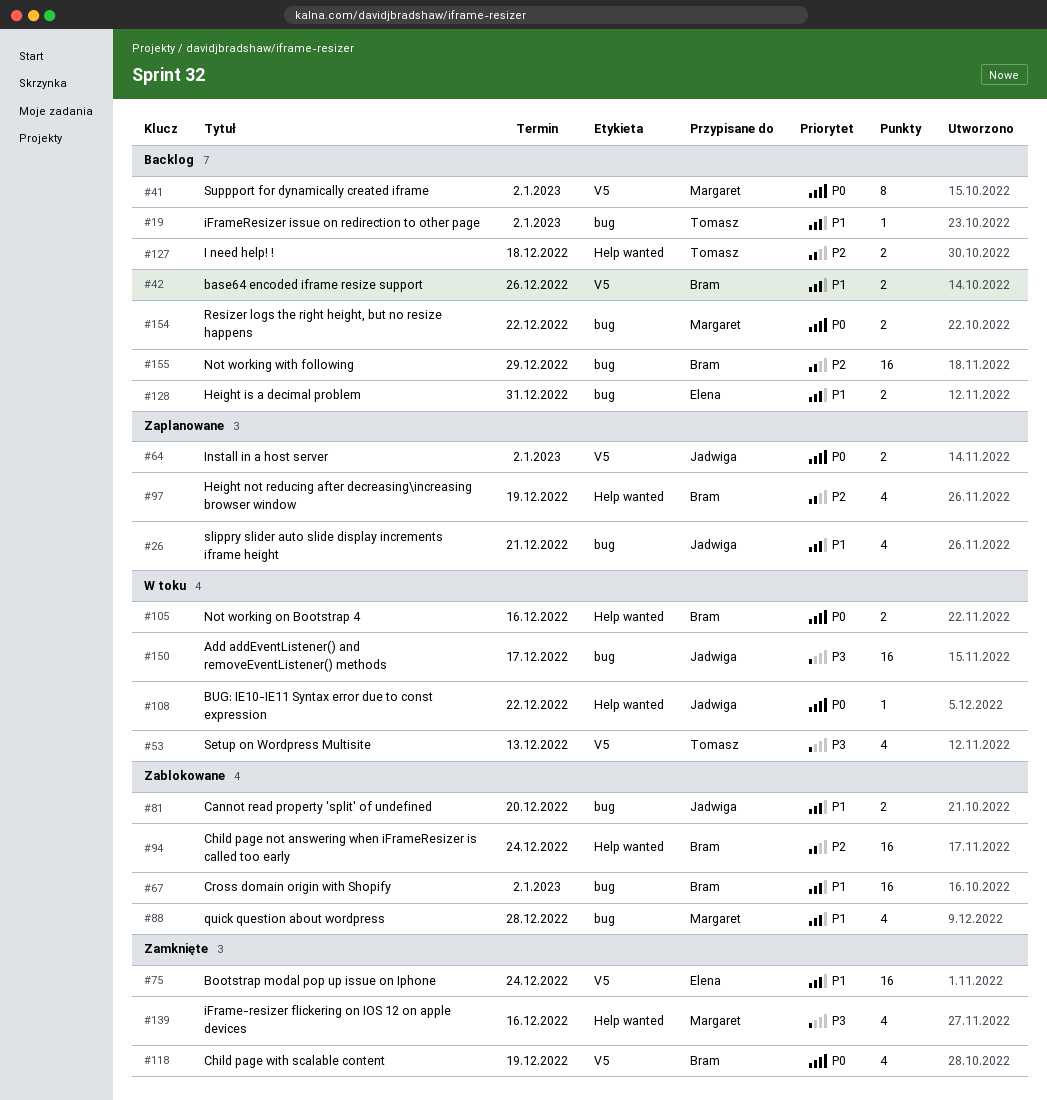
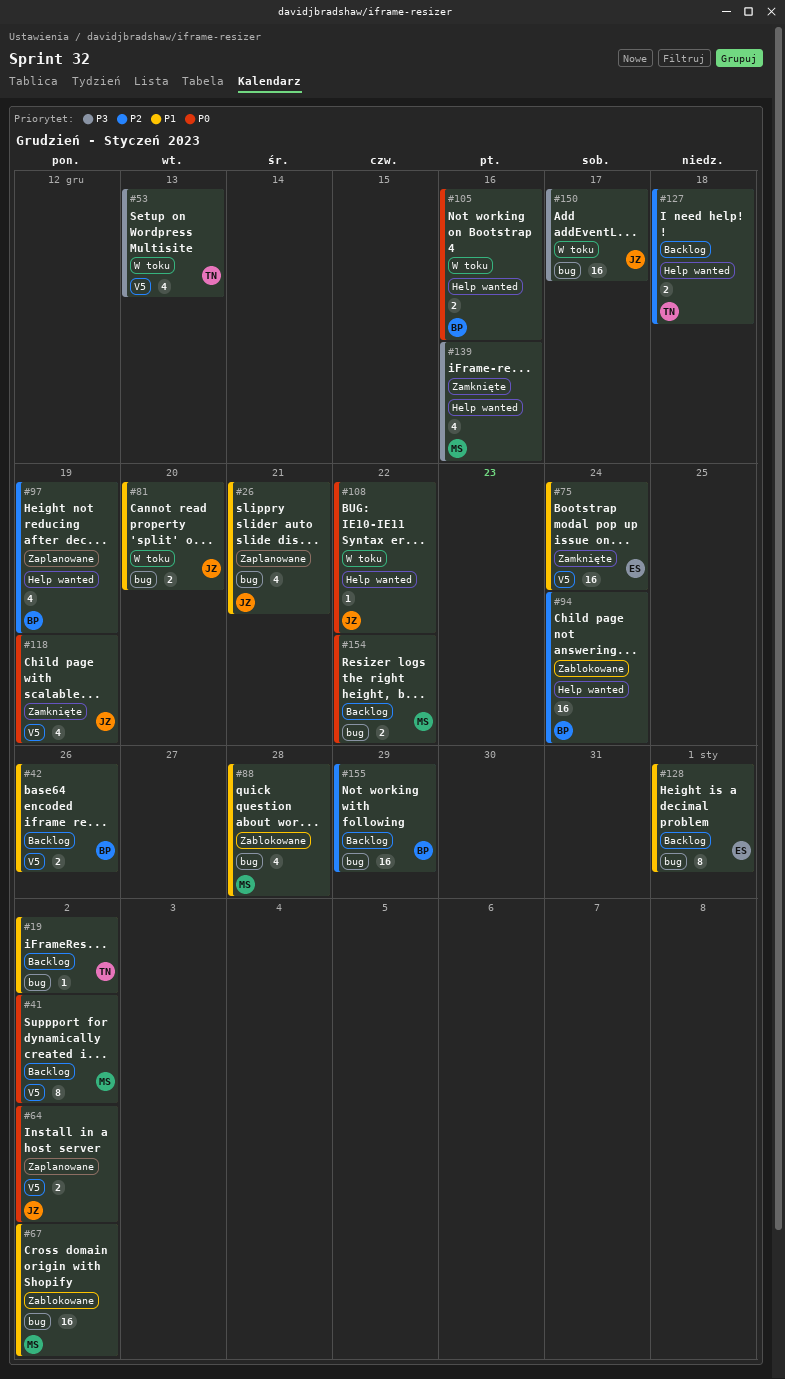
#67, owner: Bram -> Margaret
#81, status: Zablokowane -> W toku
#118, owner: Bram -> Jadwiga
#128, estimate: 2 -> 8
#128, due: Dec 31 -> Jan 1

